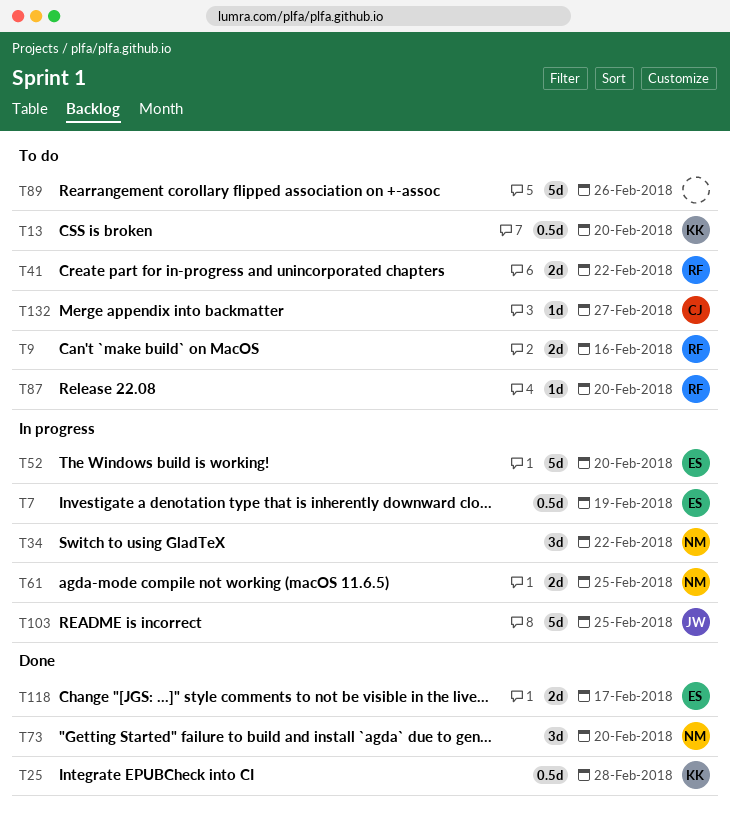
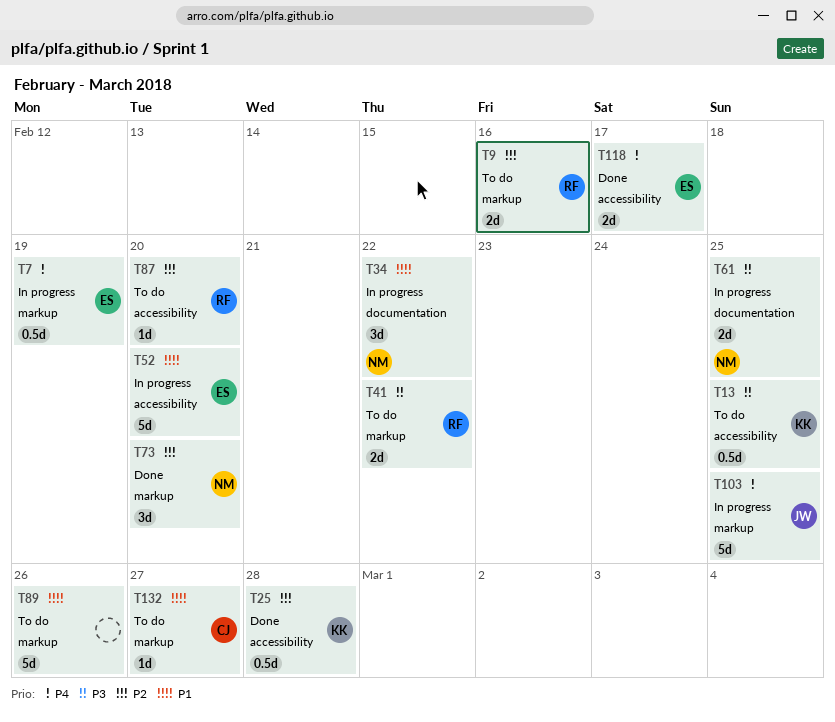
T13, due: Feb 20 -> Feb 25

